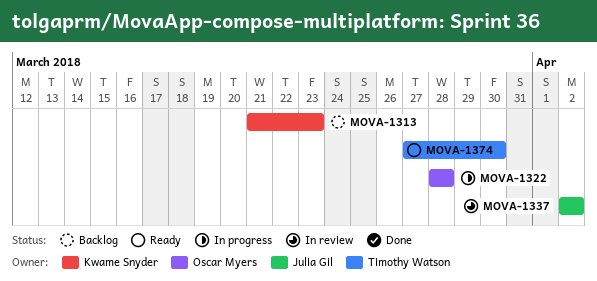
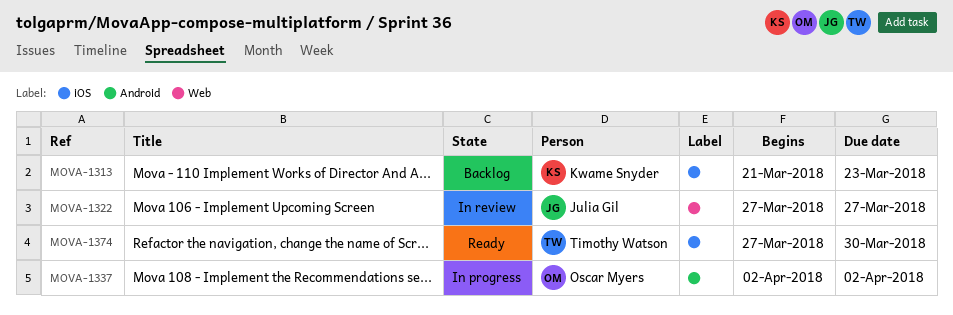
MOVA-1322, status: In progress -> In review
MOVA-1322, owner: Oscar Myers -> Julia Gil
MOVA-1322, start: Mar 28 -> Mar 27
MOVA-1322, due: Mar 28 -> Mar 27
MOVA-1337, status: In review -> In progress
MOVA-1337, owner: Julia Gil -> Oscar Myers

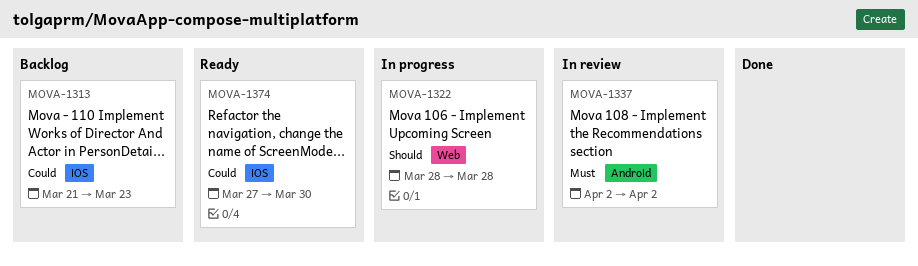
MOVA-1322, status: In review -> In progress
MOVA-1322, start: Mar 27 -> Mar 28
MOVA-1322, due: Mar 27 -> Mar 28
MOVA-1337, status: In progress -> In review

